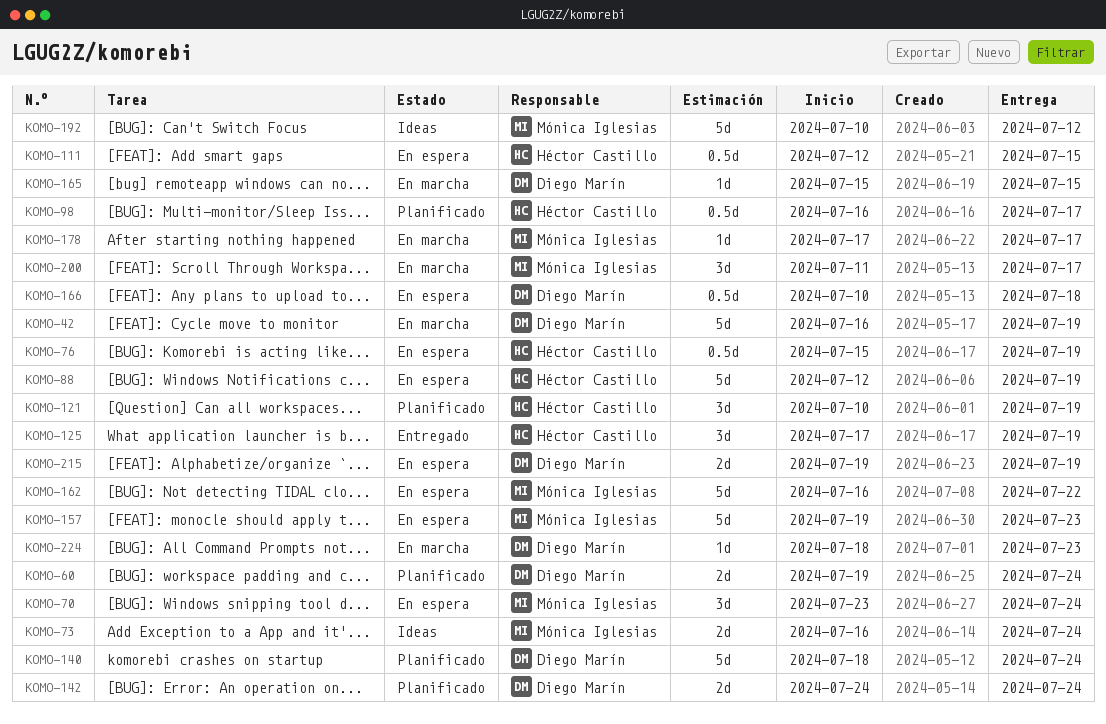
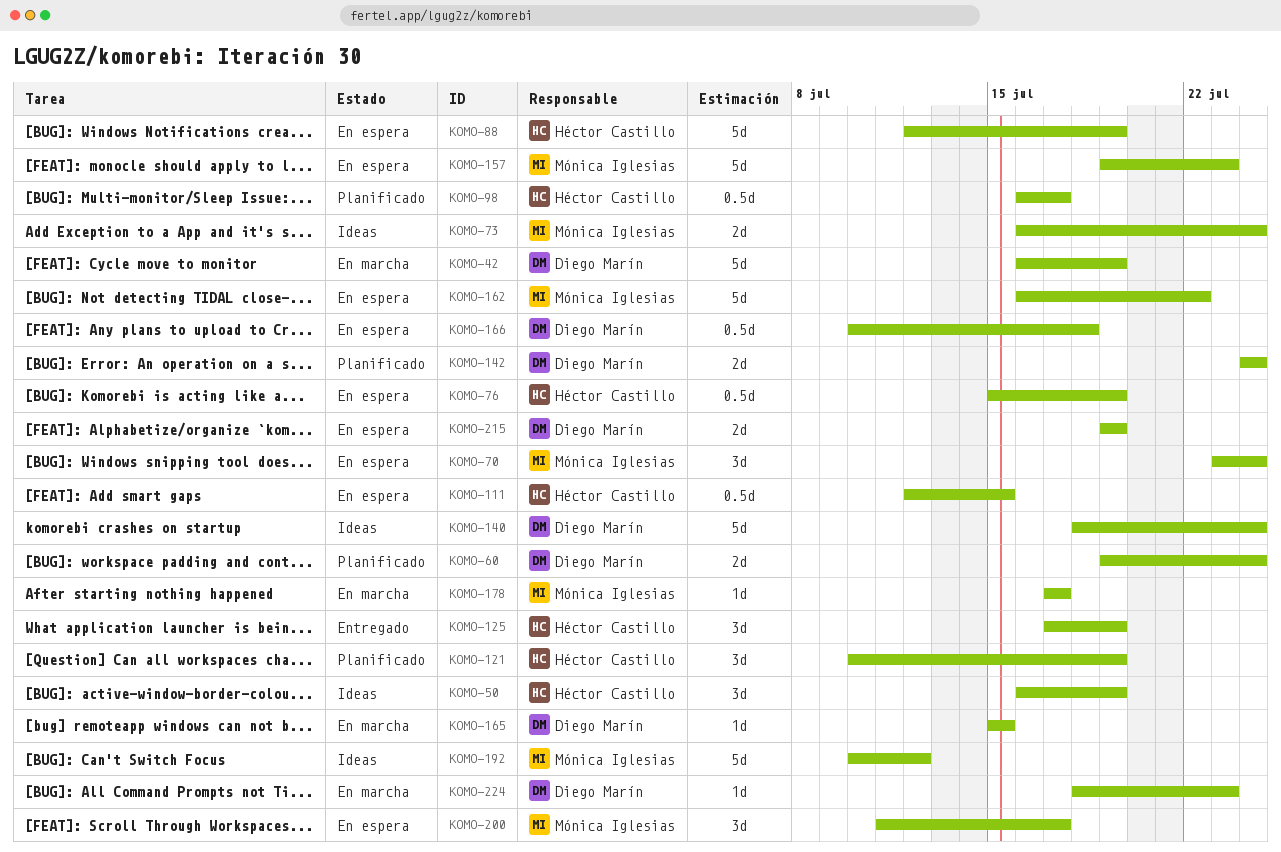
KOMO-50: none -> present
KOMO-140, status: Planificado -> Ideas
KOMO-200, status: En marcha -> En espera

